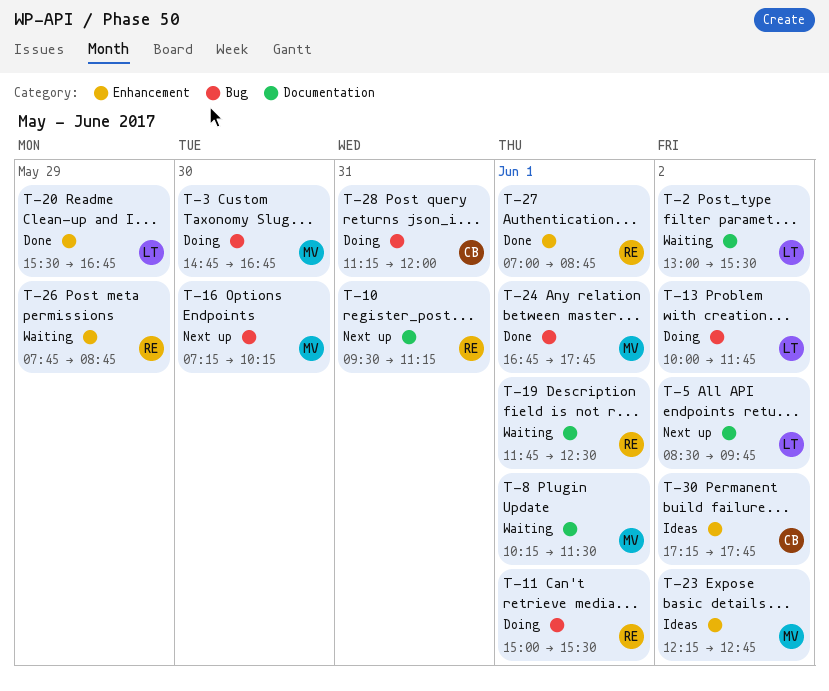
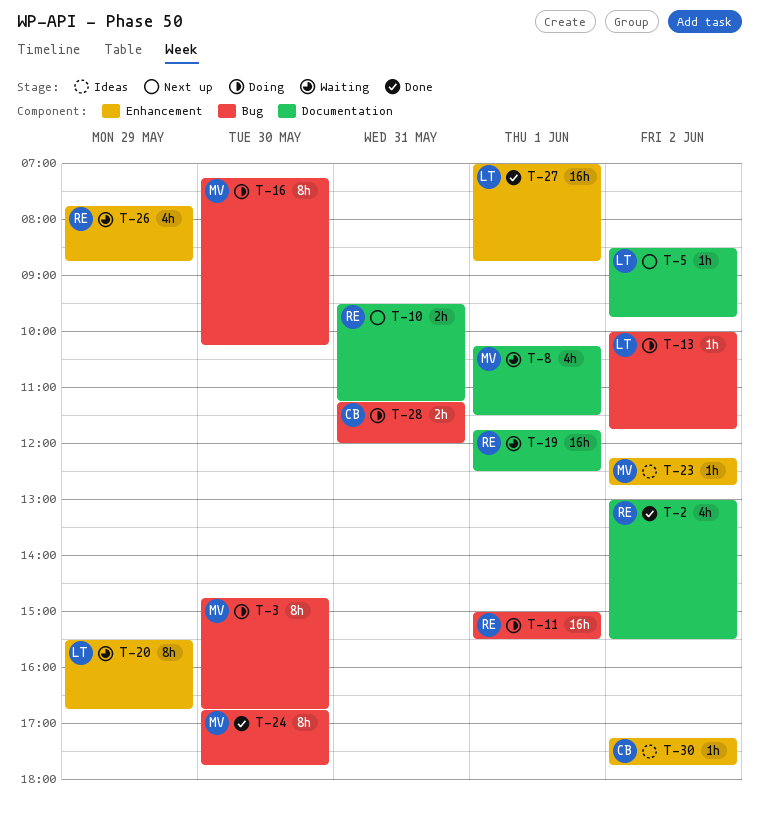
T-2, status: Waiting -> Done
T-2, owner: LT -> RE
T-16, status: Next up -> Doing
T-20, status: Done -> Waiting
T-24, day: Jun 1 -> May 30
T-27, owner: RE -> LT

